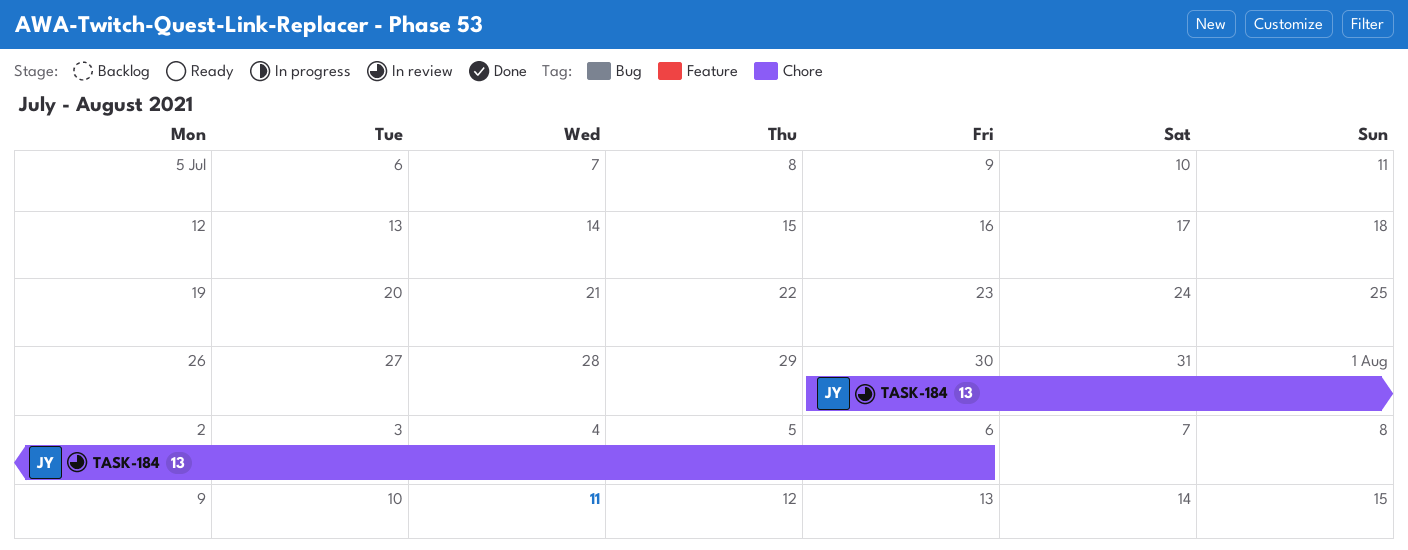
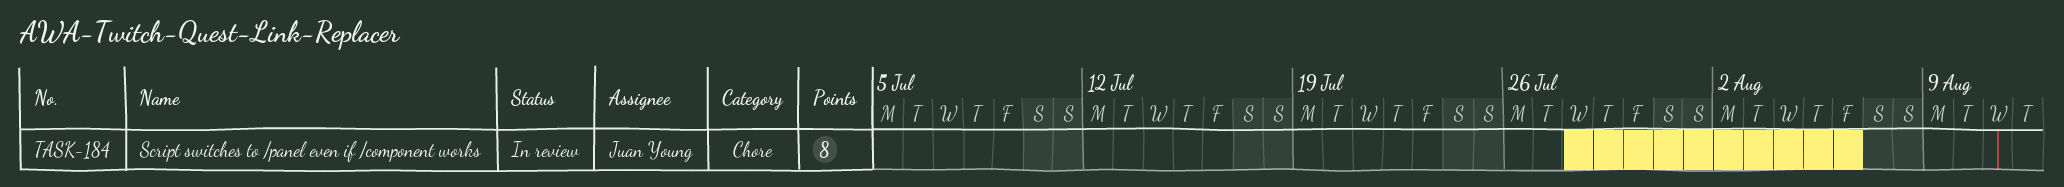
TASK-184, estimate: 13 -> 8
TASK-184, start: Jul 30 -> Jul 28

